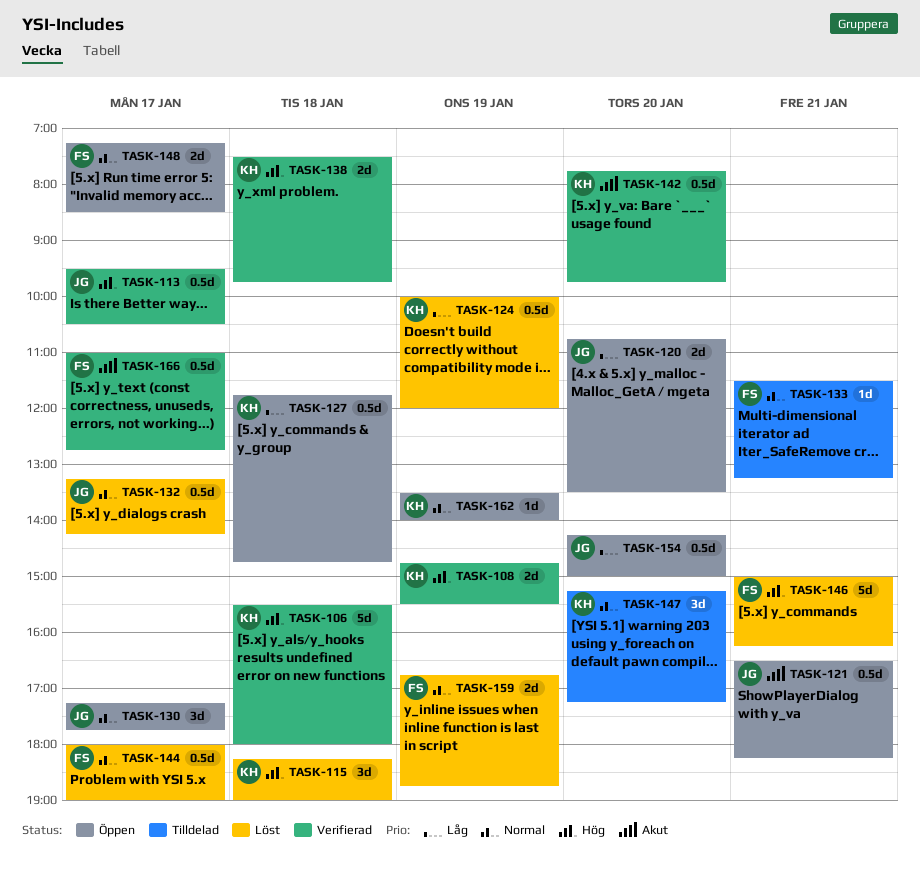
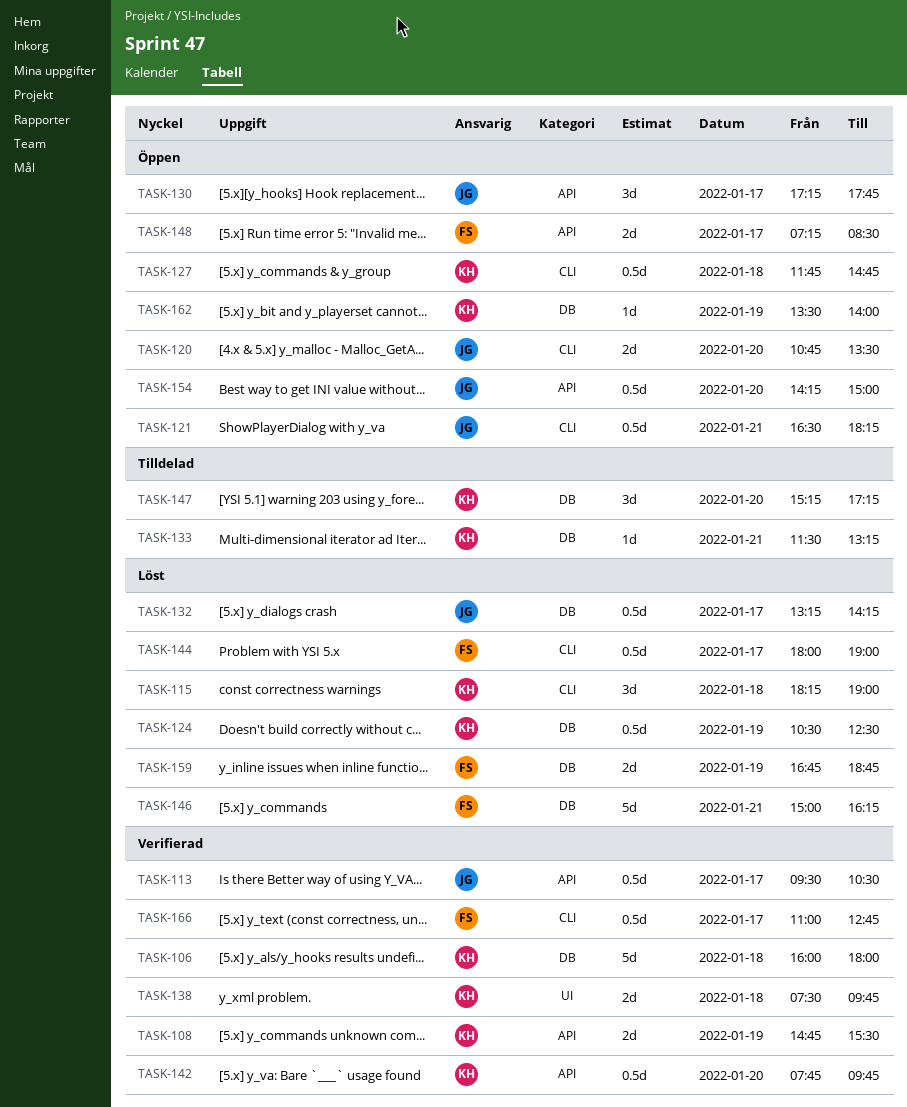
TASK-106, begins: 15:30 -> 16:00
TASK-124, begins: 10:00 -> 10:30
TASK-124, ends: 12:00 -> 12:30
TASK-133, owner: FS -> KH

